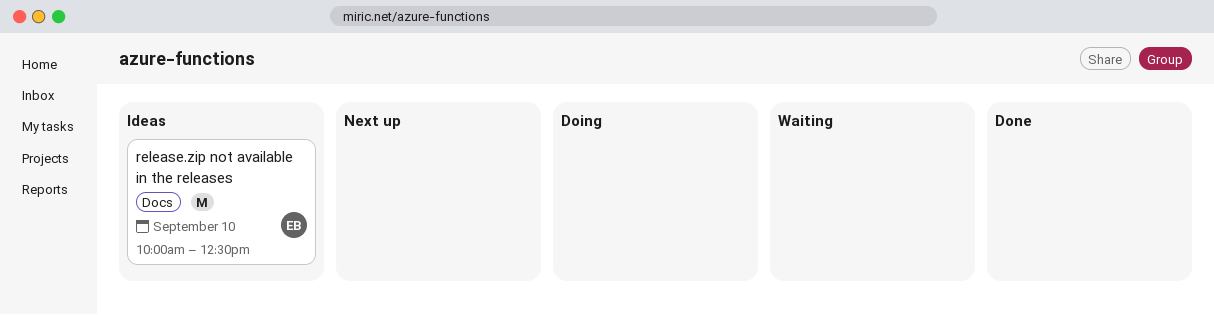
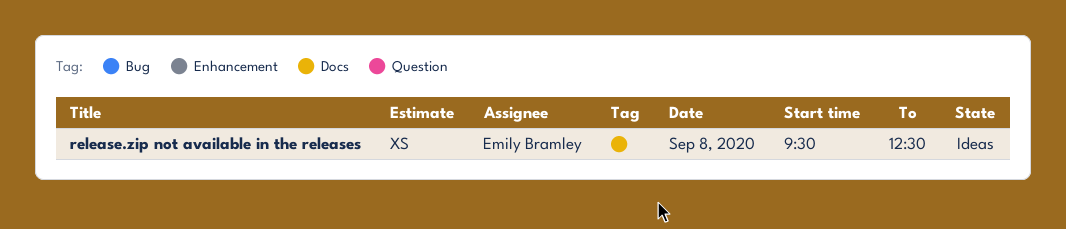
release.zip not available in the releases, estimate: M -> XS
release.zip not available in the releases, day: Sep 10 -> Sep 8
release.zip not available in the releases, begins: 10:00 -> 09:30

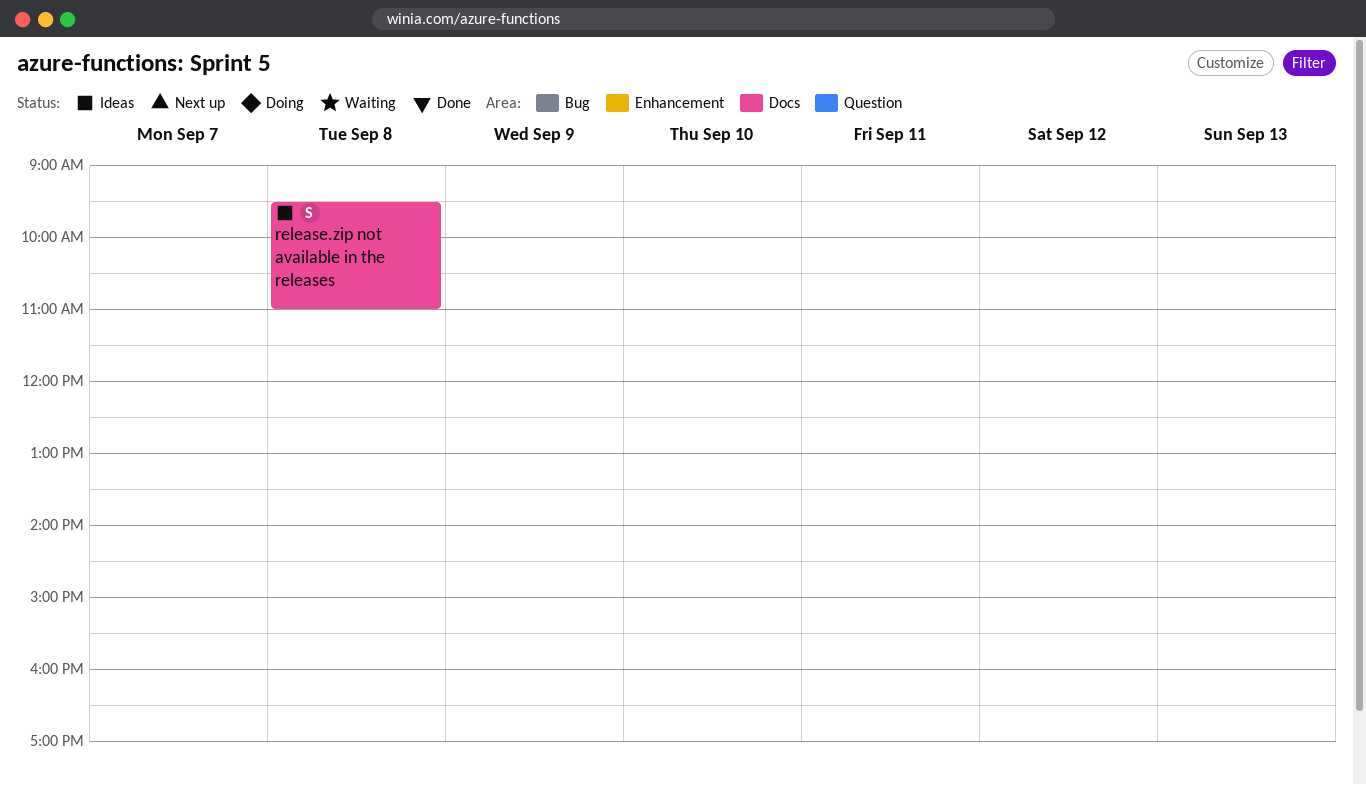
release.zip not available in the releases, estimate: XS -> S
release.zip not available in the releases, ends: 12:30 -> 11:00

